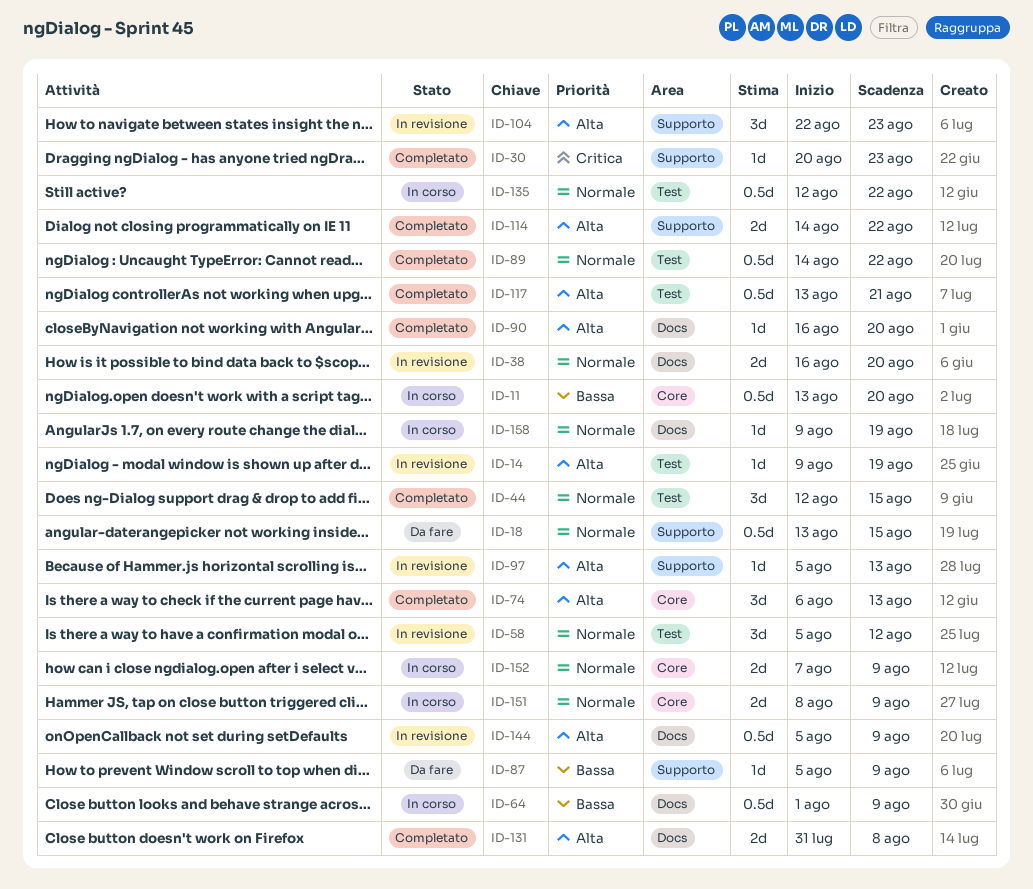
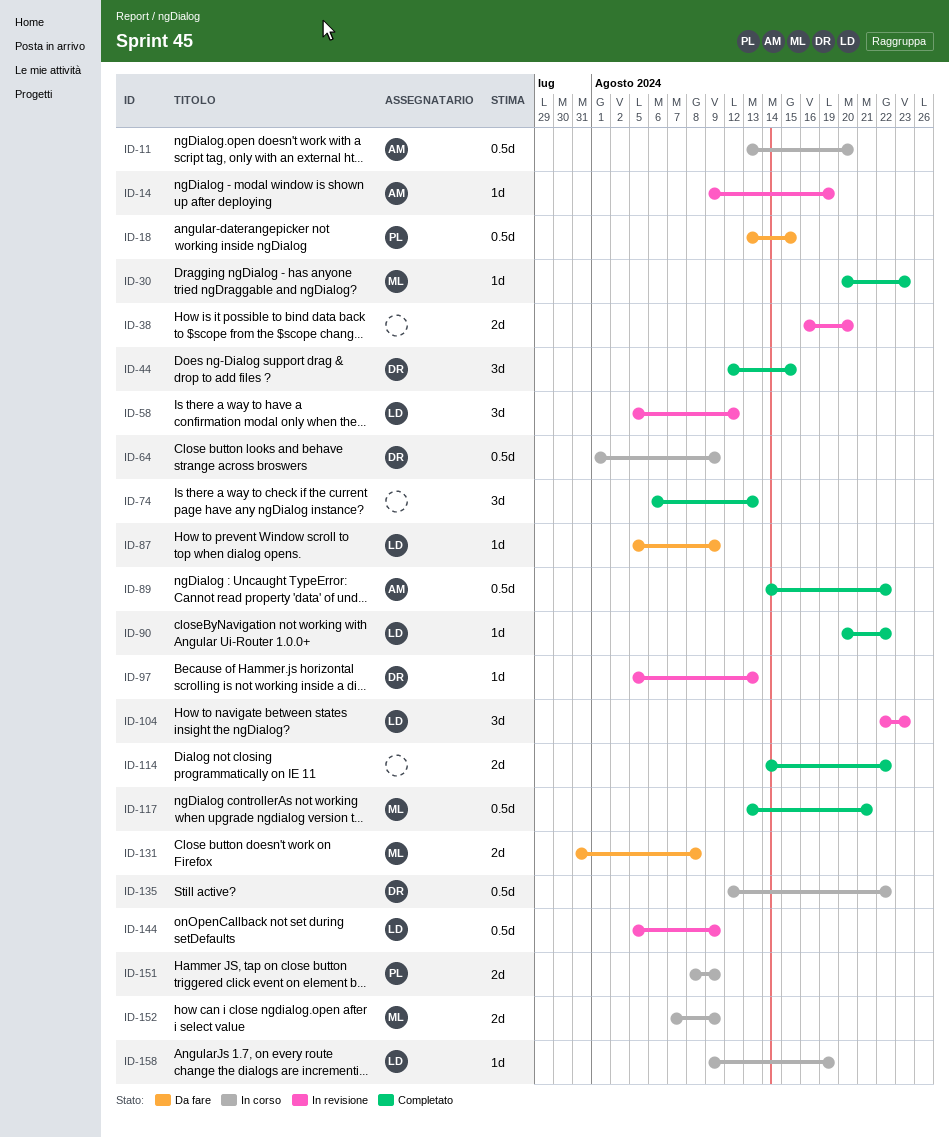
ID-90, start: Aug 16 -> Aug 20
ID-90, due: Aug 20 -> Aug 22
ID-131, status: Completato -> Da fare

